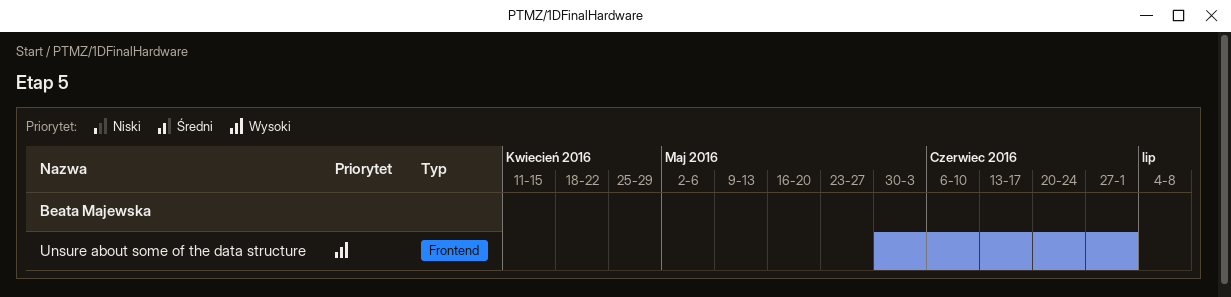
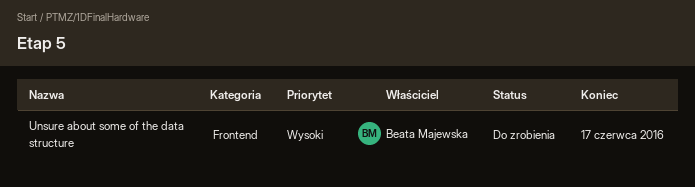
Unsure about some of the data structure, due: Jul 1 -> Jun 17

